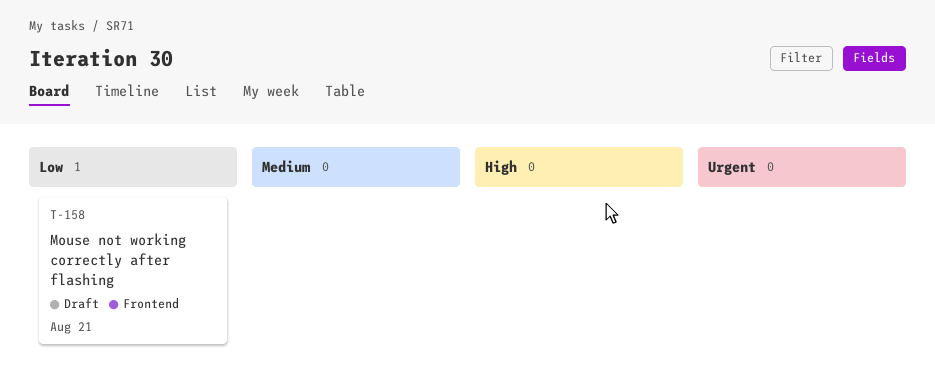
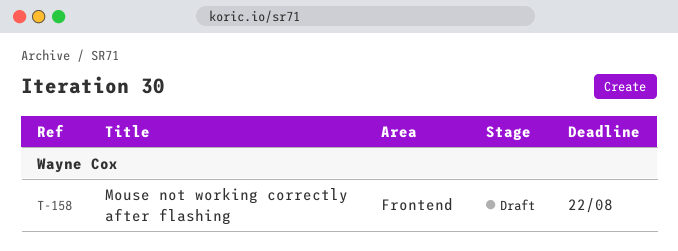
T-158, due: Aug 21 -> Aug 22

